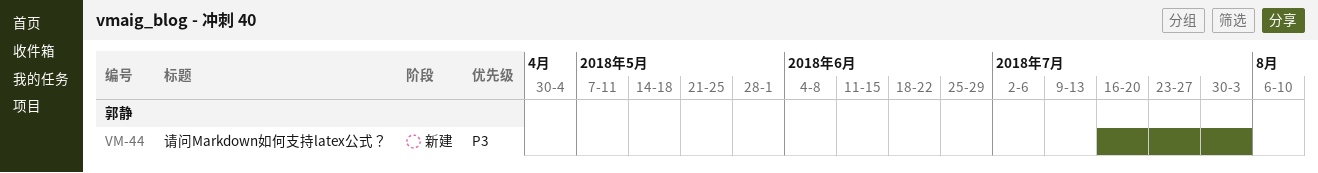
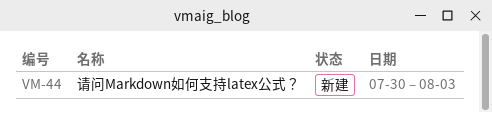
VM-44, start: Jul 16 -> Jul 30

